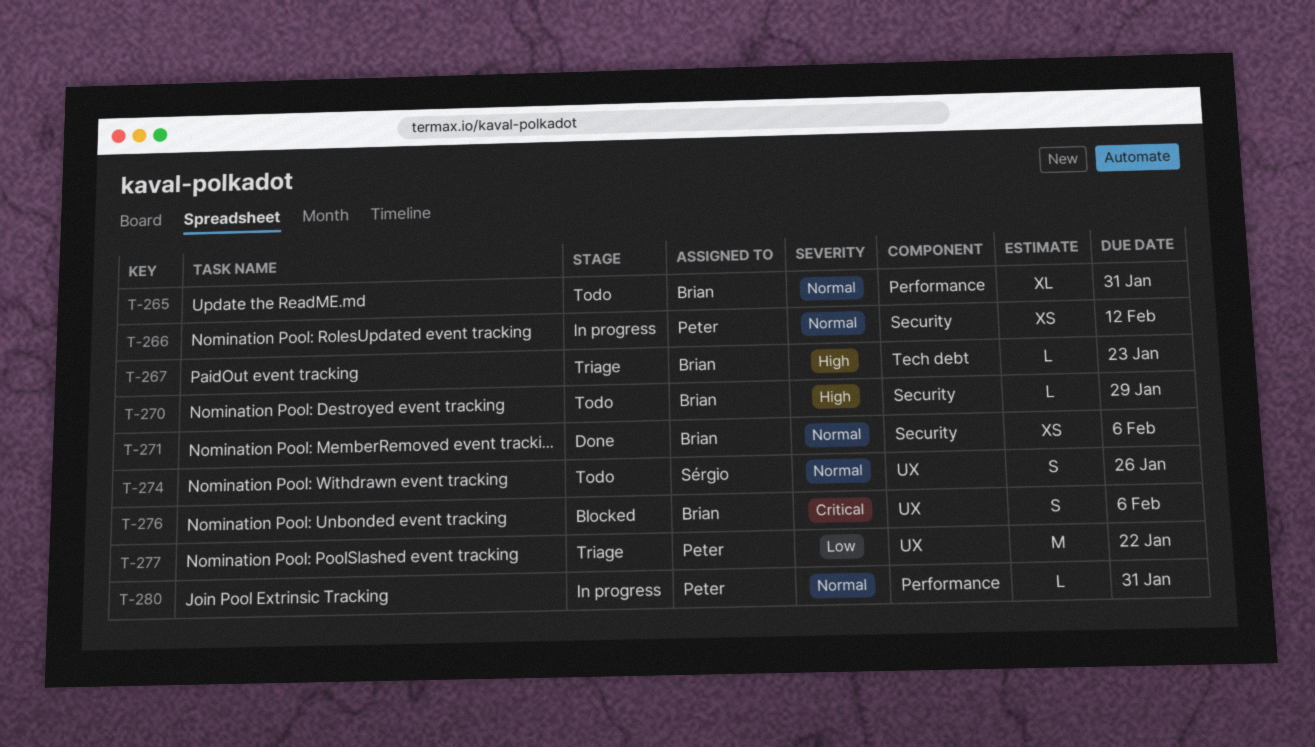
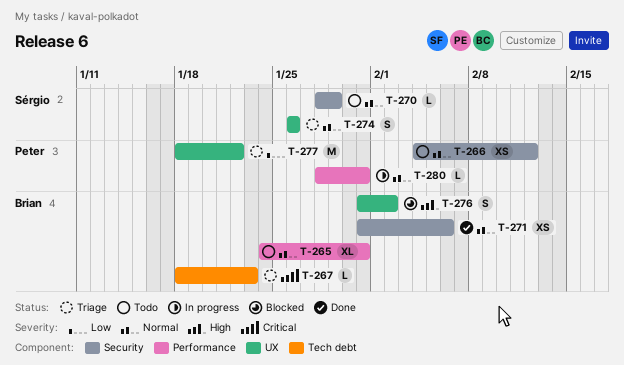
T-266, status: In progress -> Todo
T-267, priority: High -> Critical
T-270, owner: Brian -> Sérgio
T-270, priority: High -> Normal
T-274, status: Todo -> Triage
T-276, priority: Critical -> High
T-276, due: Feb 6 -> Feb 2

